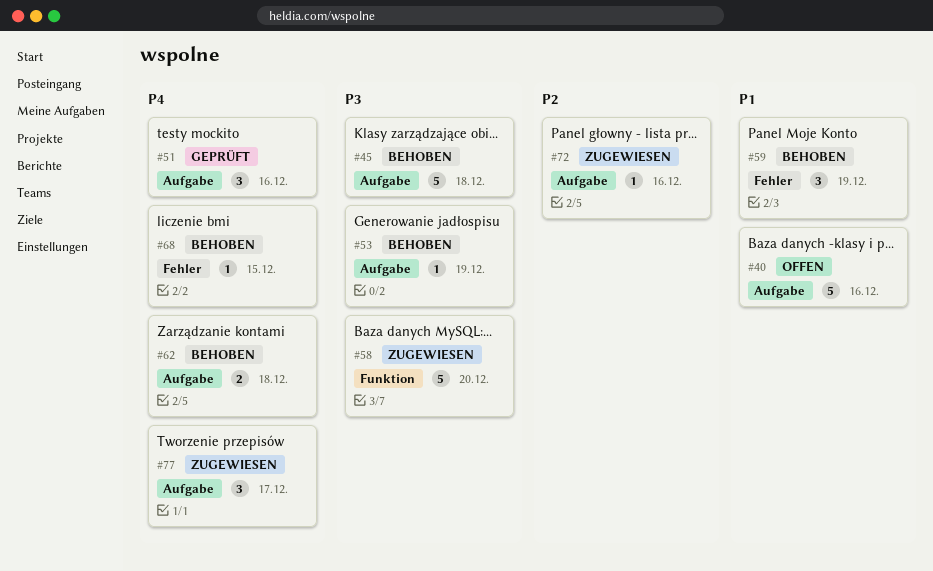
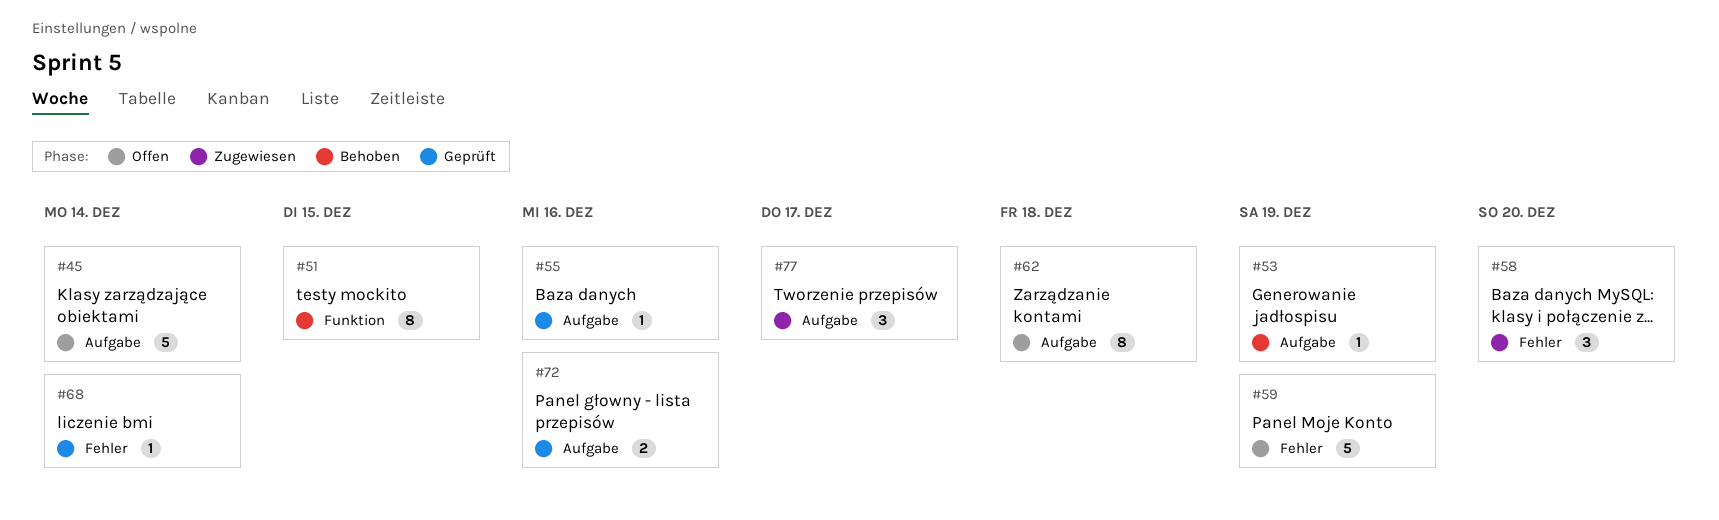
#40: present -> none
#45, status: Behoben -> Offen
#45, due: Dec 18 -> Dec 14
#51, status: Geprüft -> Behoben
#51, label: Aufgabe -> Funktion
#51, estimate: 3 -> 8
#51, due: Dec 16 -> Dec 15
#55: none -> present
#58, label: Funktion -> Fehler
#58, estimate: 5 -> 3
#59, status: Behoben -> Offen
#59, estimate: 3 -> 5
#62, status: Behoben -> Offen
#62, estimate: 2 -> 8
#68, status: Behoben -> Geprüft
#68, due: Dec 15 -> Dec 14
#72, status: Zugewiesen -> Geprüft
#72, estimate: 1 -> 2

